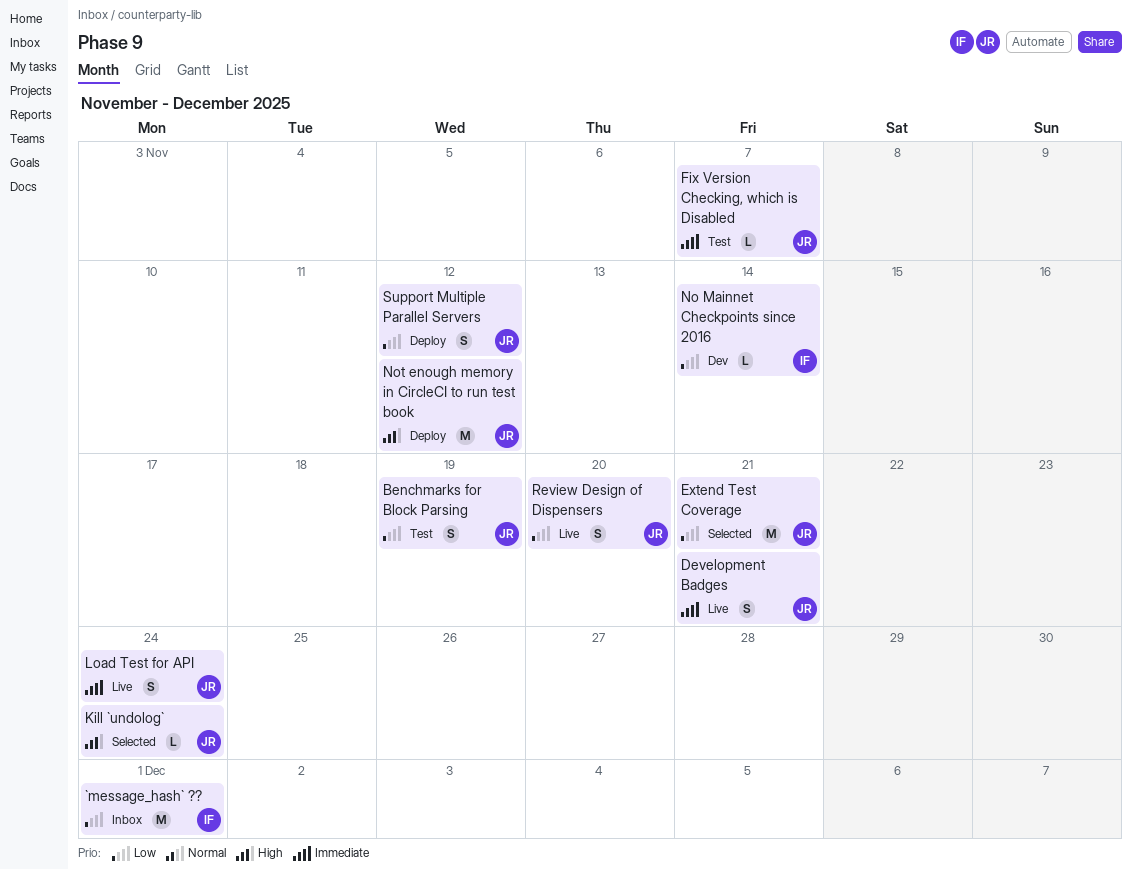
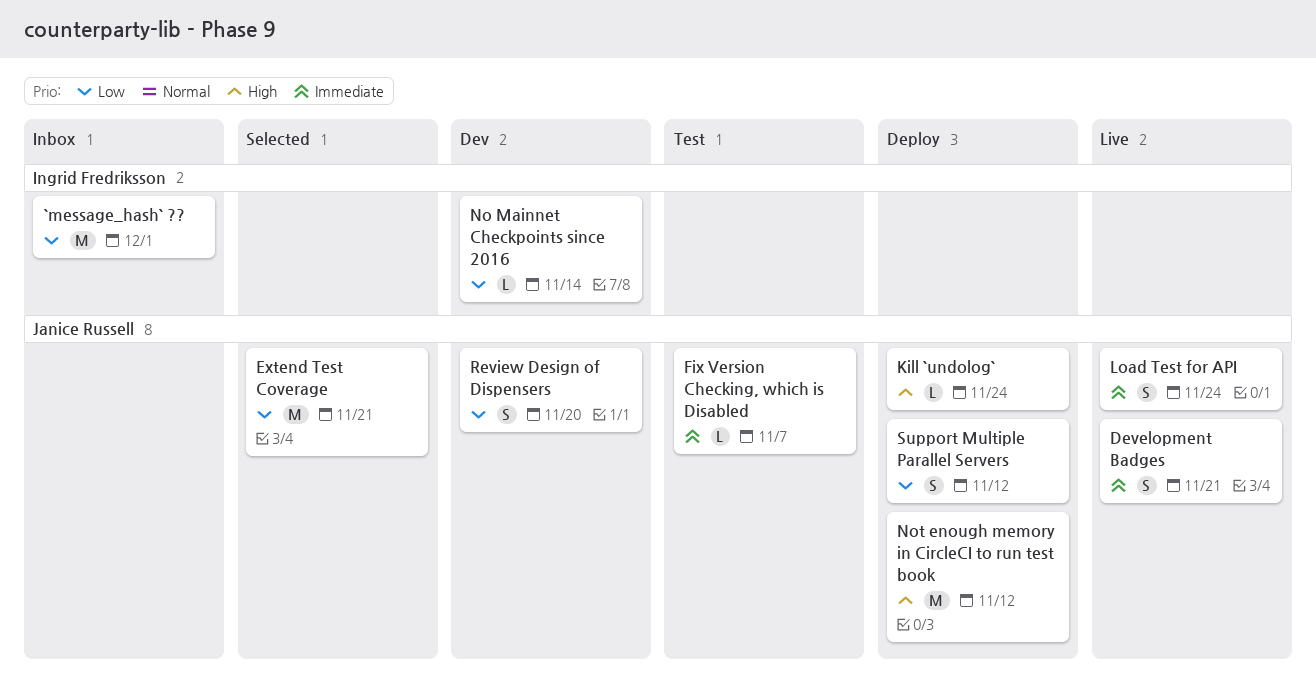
Benchmarks for Block Parsing: present -> none
Kill `undolog`, status: Selected -> Deploy
Review Design of Dispensers, status: Live -> Dev

